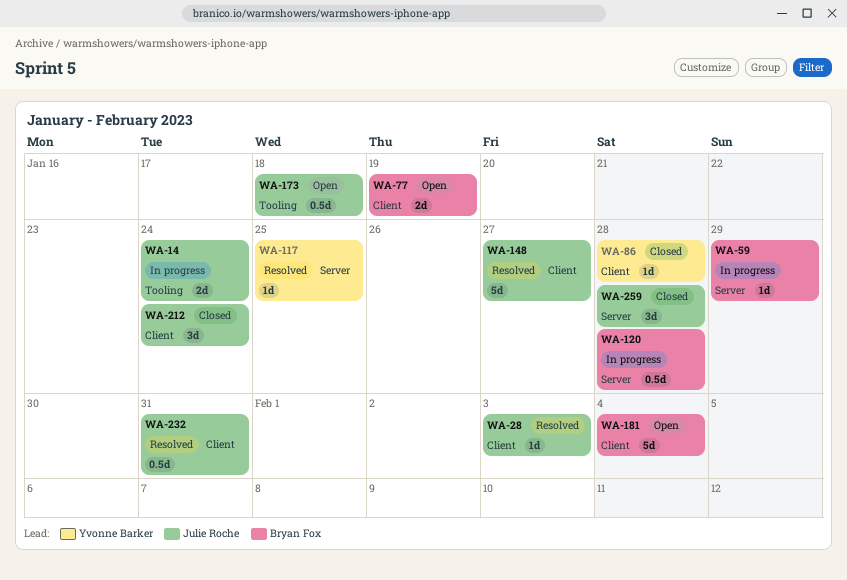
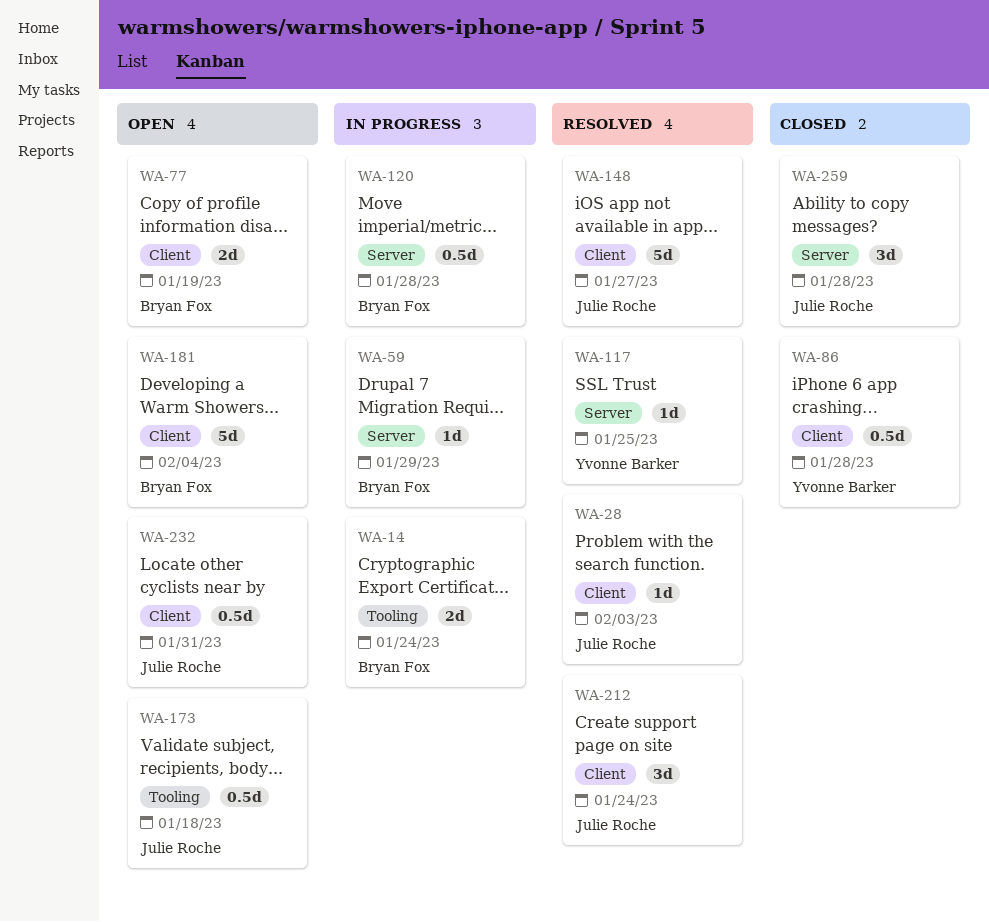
WA-14, owner: Julie Roche -> Bryan Fox
WA-86, estimate: 1d -> 0.5d
WA-212, status: Closed -> Resolved
WA-232, status: Resolved -> Open

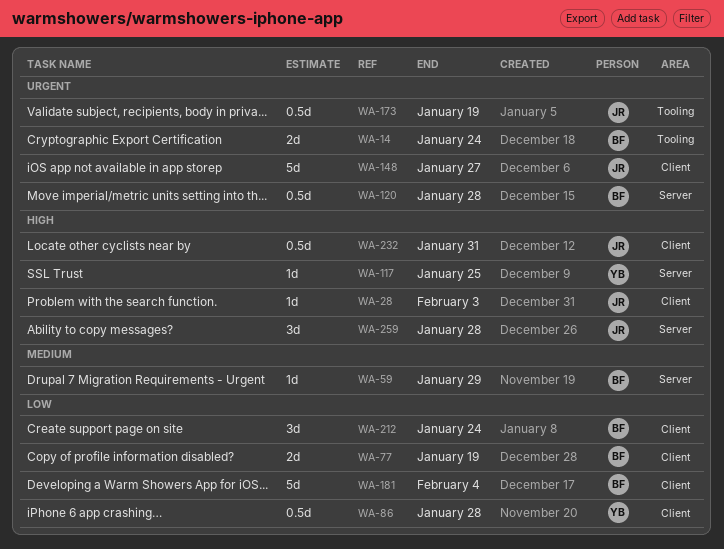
WA-173, due: Jan 18 -> Jan 19
WA-212, owner: Julie Roche -> Bryan Fox

